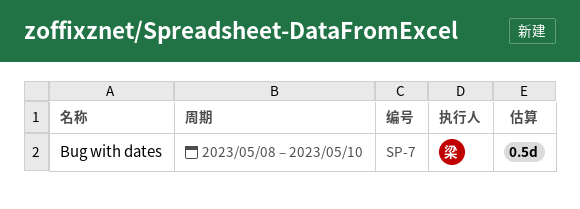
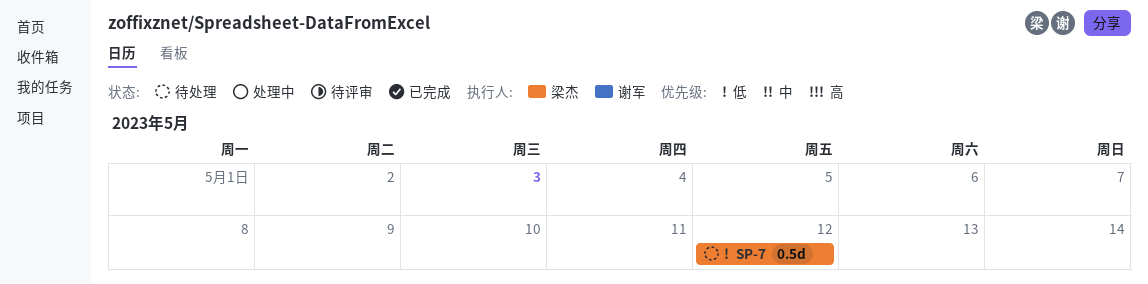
SP-7, start: May 8 -> May 12
SP-7, due: May 10 -> May 12

